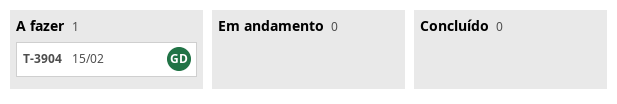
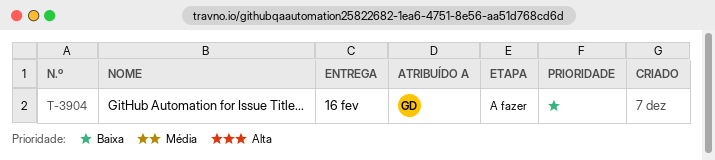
T-3904, due: Feb 15 -> Feb 16

